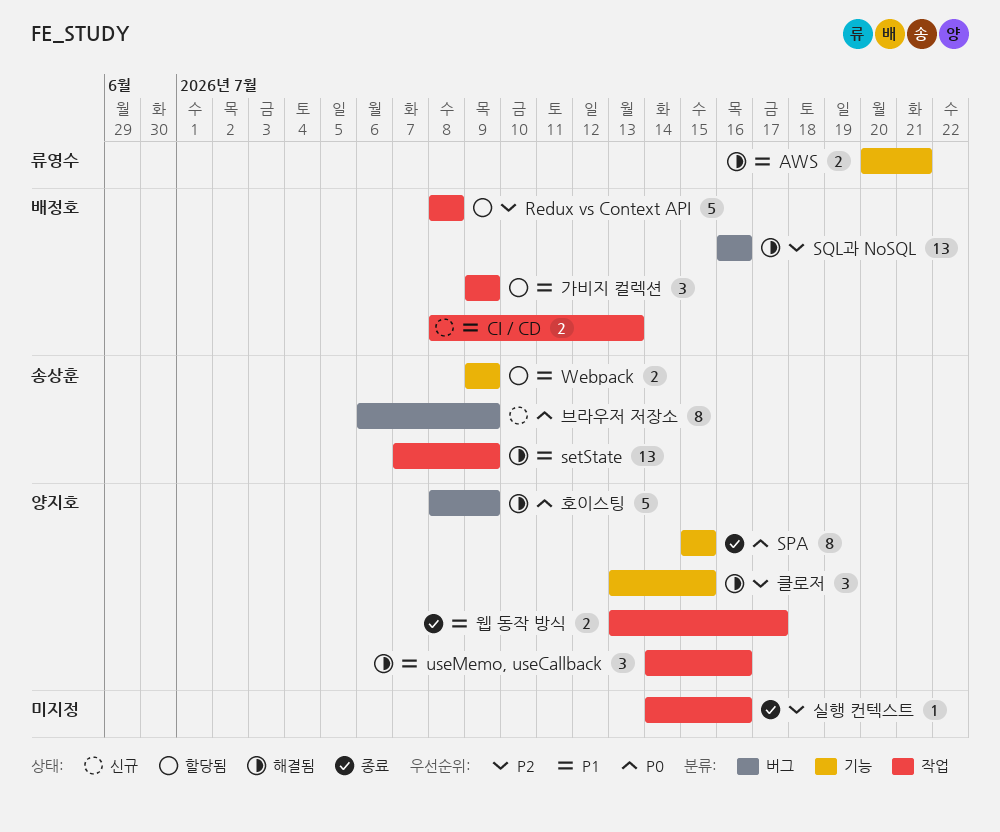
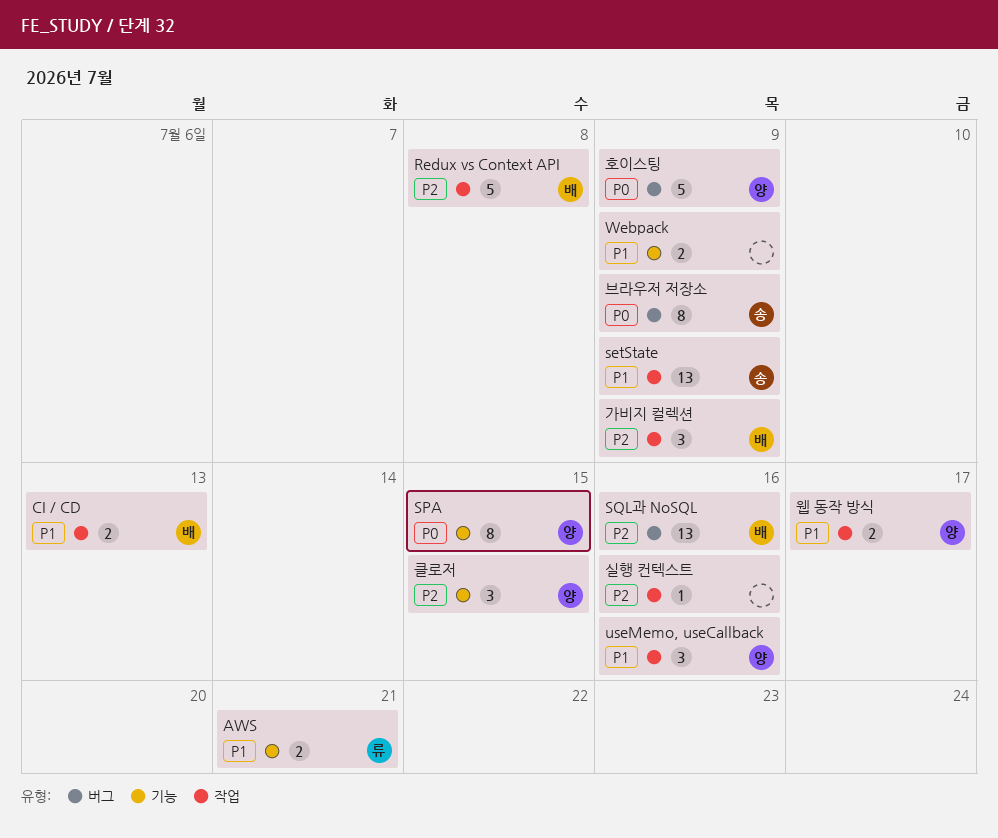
Webpack, owner: 송상훈 -> none
가비지 컬렉션, priority: P1 -> P2

